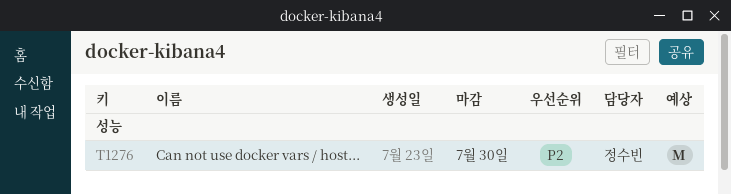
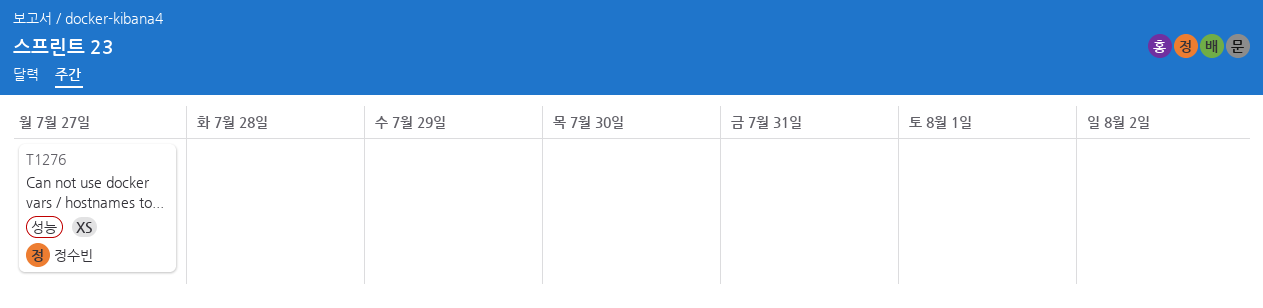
T1276, estimate: M -> XS
T1276, due: Jul 30 -> Jul 27

